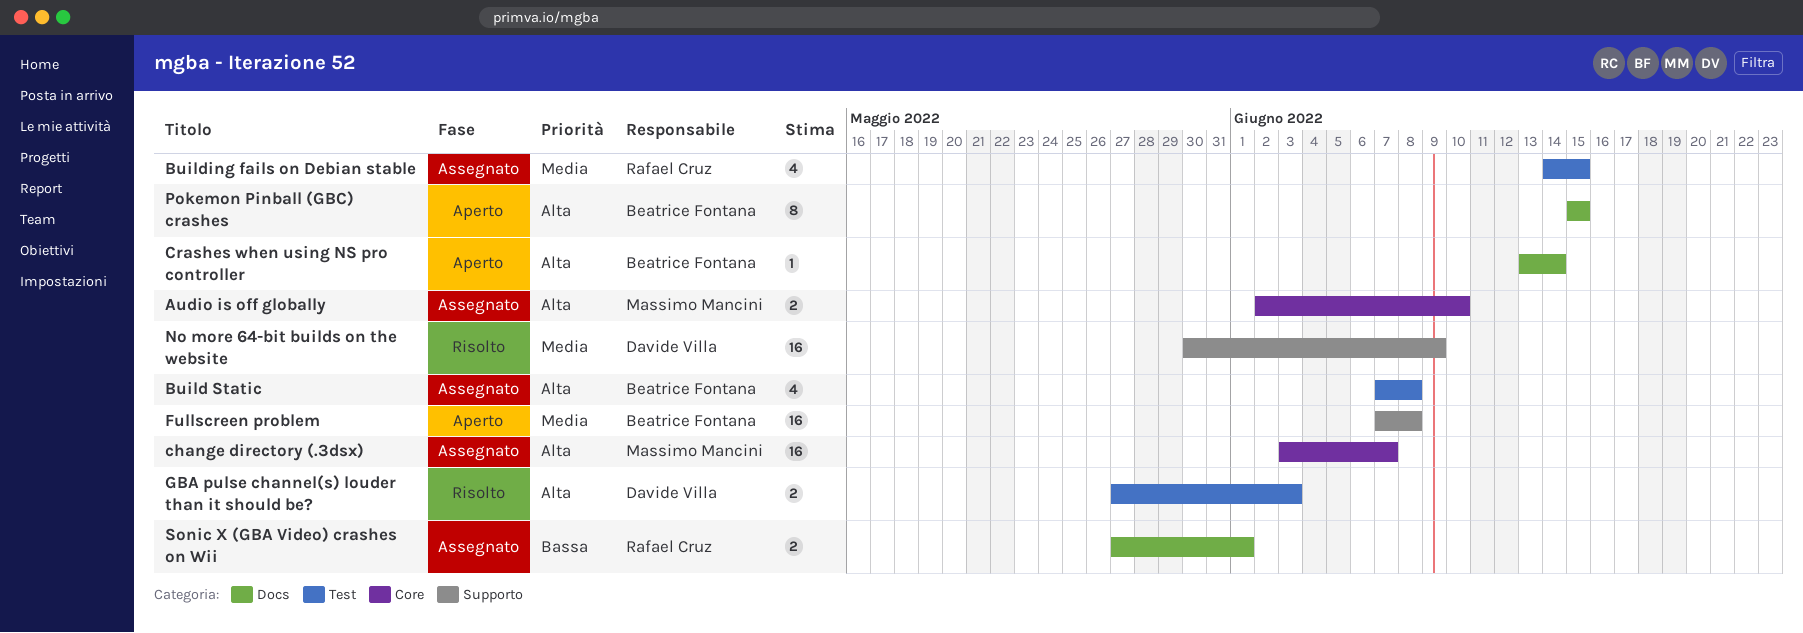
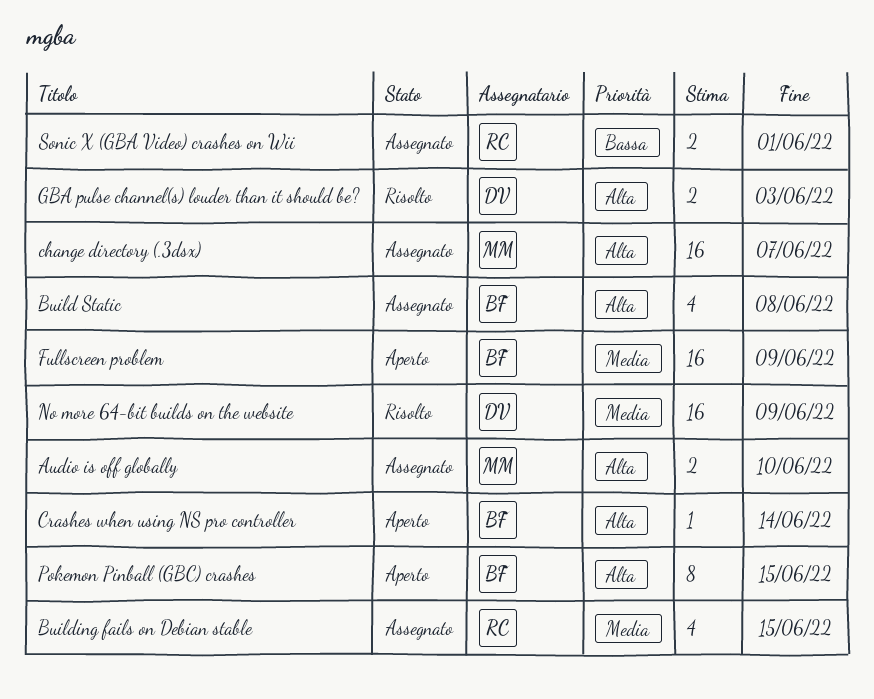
Fullscreen problem, due: Jun 8 -> Jun 9

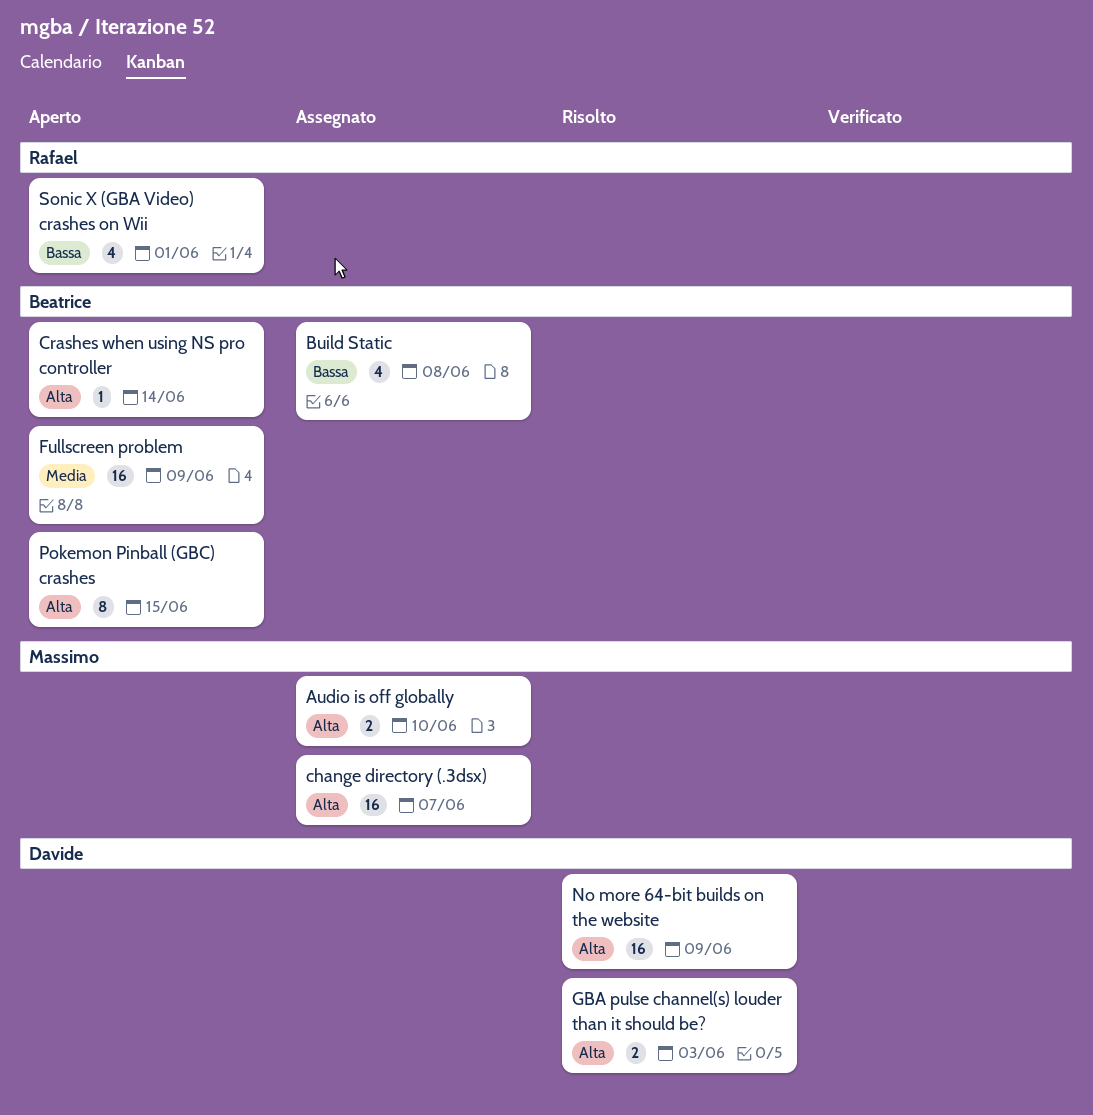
Build Static, priority: Alta -> Bassa
Building fails on Debian stable: present -> none
No more 64-bit builds on the website, priority: Media -> Alta
Sonic X (GBA Video) crashes on Wii, status: Assegnato -> Aperto
Sonic X (GBA Video) crashes on Wii, estimate: 2 -> 4

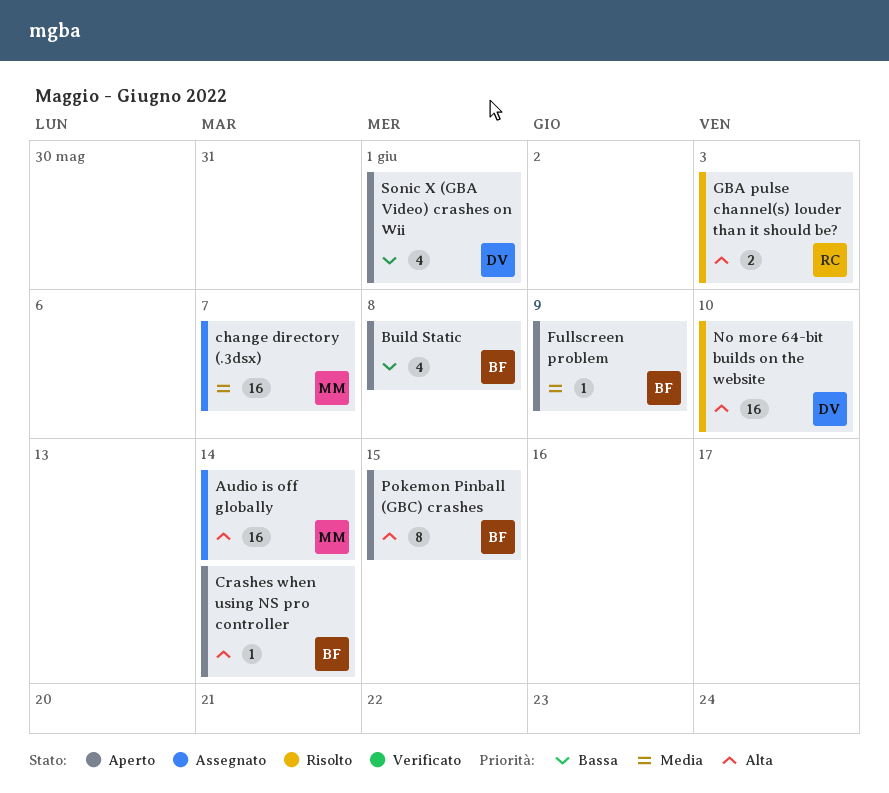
Audio is off globally, estimate: 2 -> 16
Audio is off globally, due: Jun 10 -> Jun 14
Build Static, status: Assegnato -> Aperto
change directory (.3dsx), priority: Alta -> Media
Fullscreen problem, estimate: 16 -> 1
GBA pulse channel(s) louder than it should be?, owner: Davide -> Rafael
No more 64-bit builds on the website, due: Jun 9 -> Jun 10
Sonic X (GBA Video) crashes on Wii, owner: Rafael -> Davide

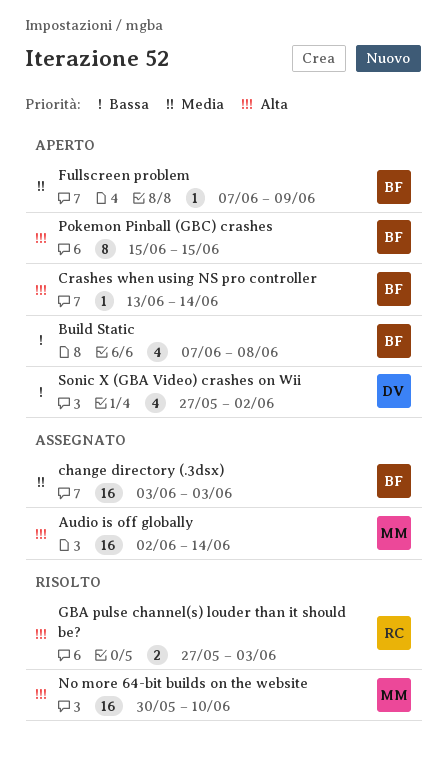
change directory (.3dsx), owner: MM -> BF
change directory (.3dsx), due: Jun 7 -> Jun 3
No more 64-bit builds on the website, owner: DV -> MM
Sonic X (GBA Video) crashes on Wii, due: Jun 1 -> Jun 2

